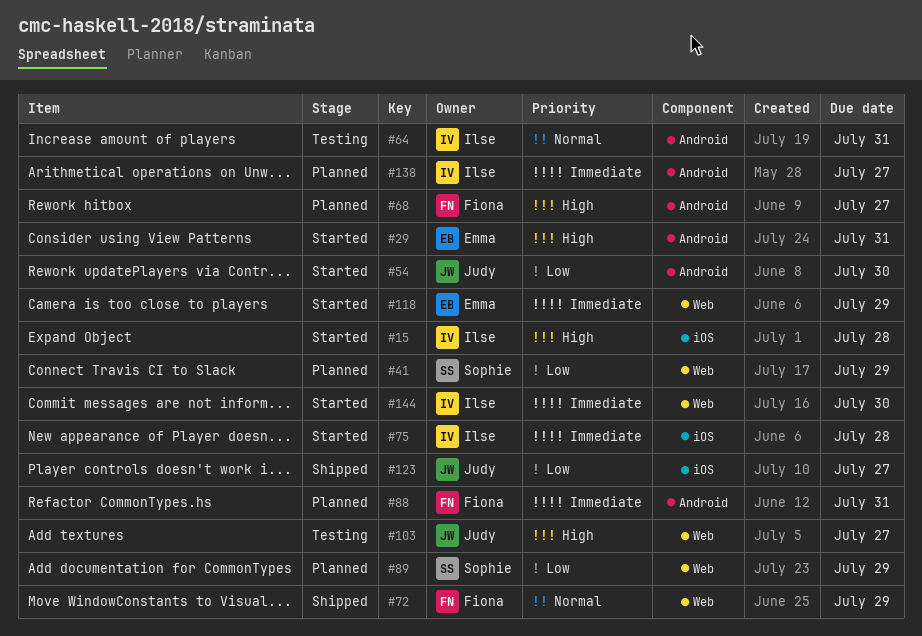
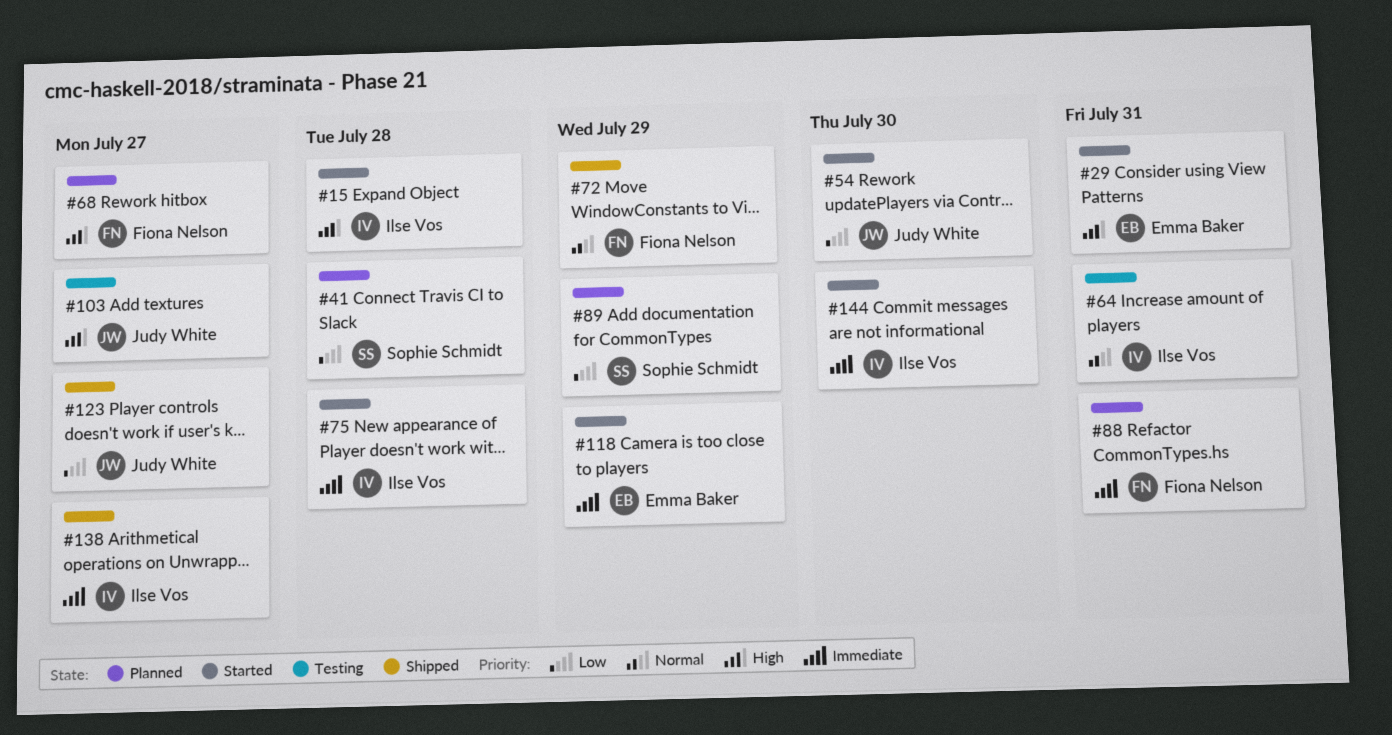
#41, due: Jul 29 -> Jul 28
#138, status: Planned -> Shipped

